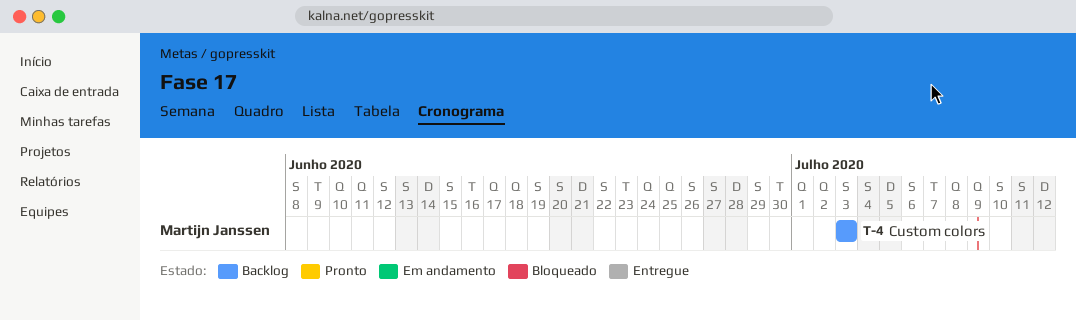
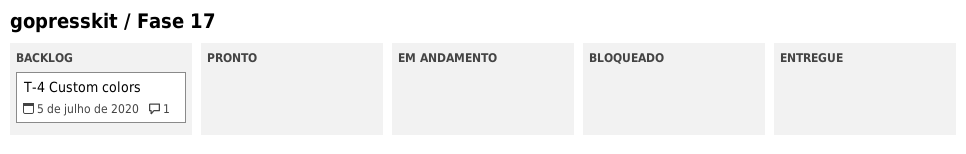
T-4, due: Jul 3 -> Jul 5

